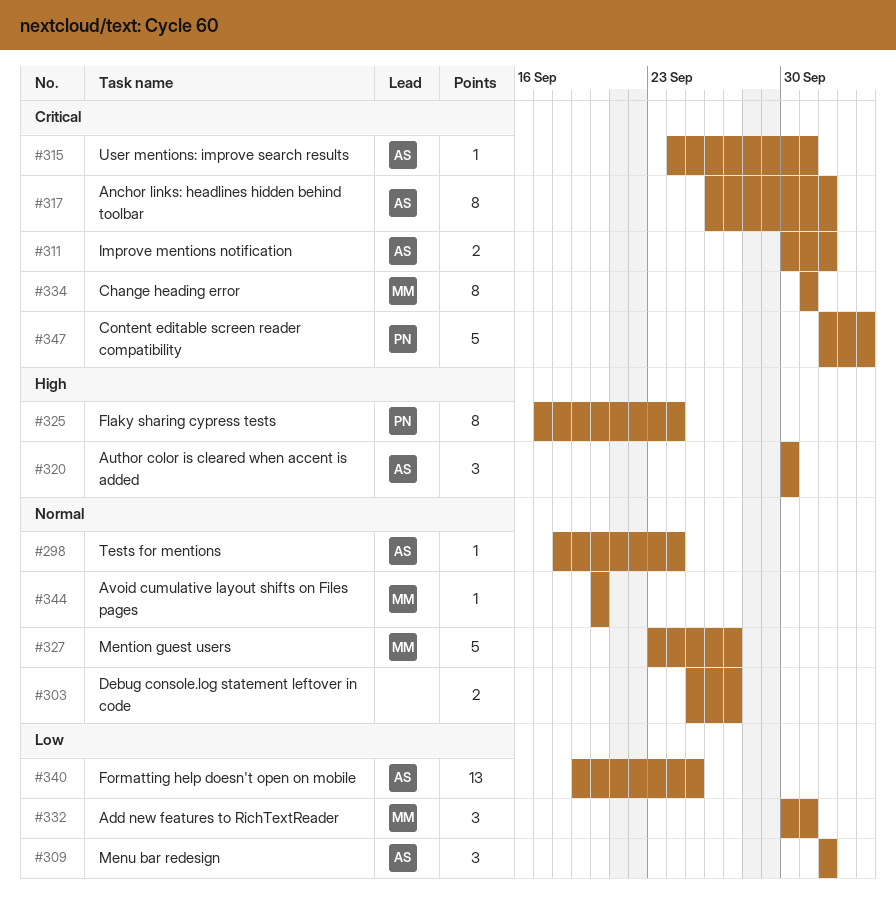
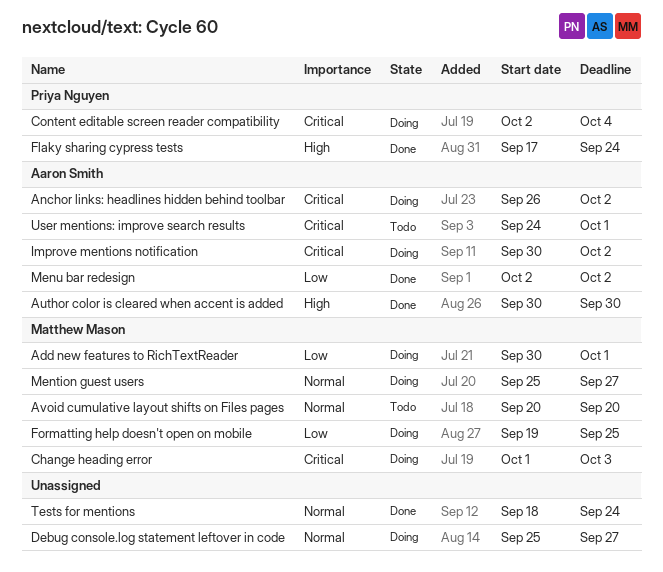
Change heading error, due: Oct 1 -> Oct 3
Formatting help doesn't open on mobile, owner: Aaron Smith -> Matthew Mason
Mention guest users, start: Sep 23 -> Sep 25
Tests for mentions, owner: Aaron Smith -> none

